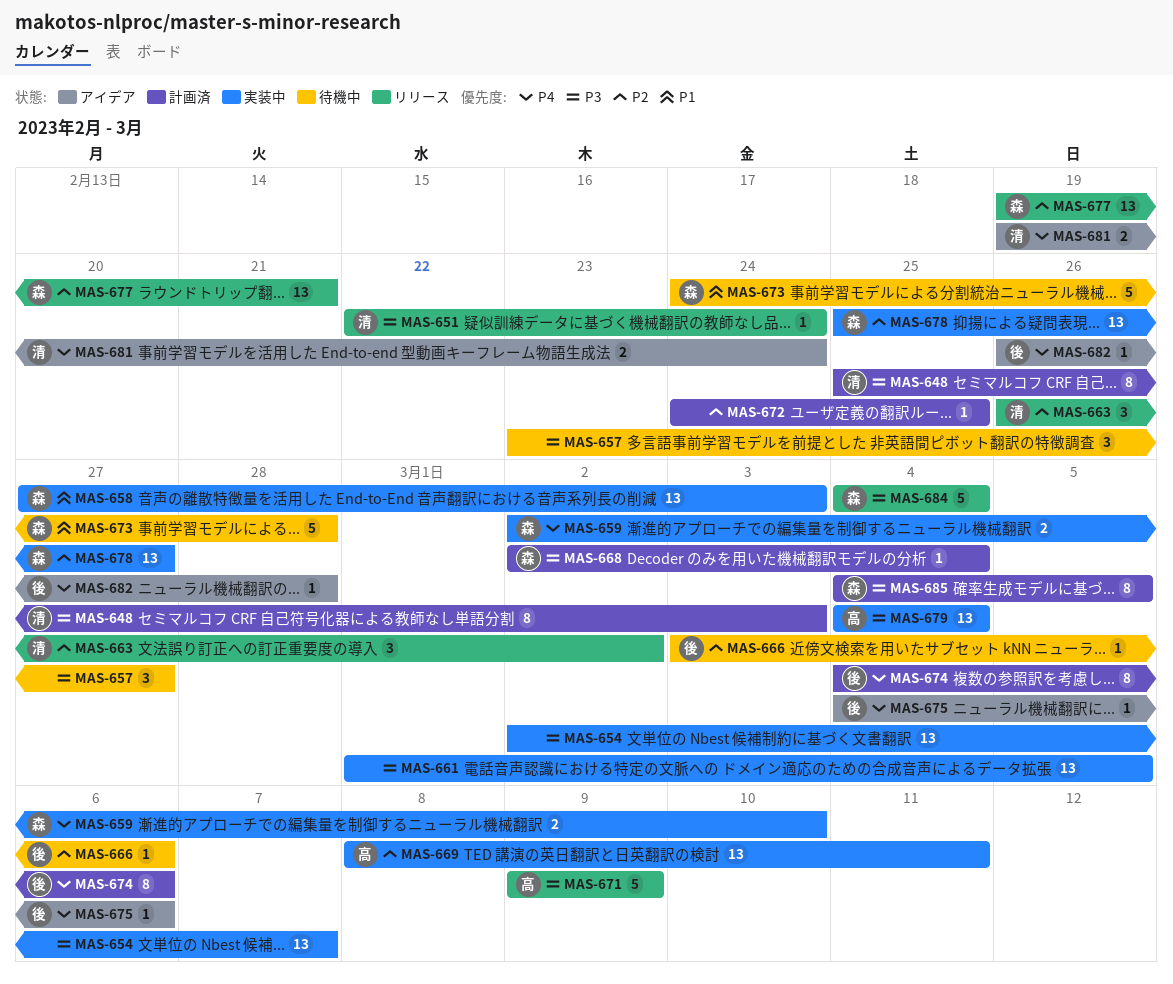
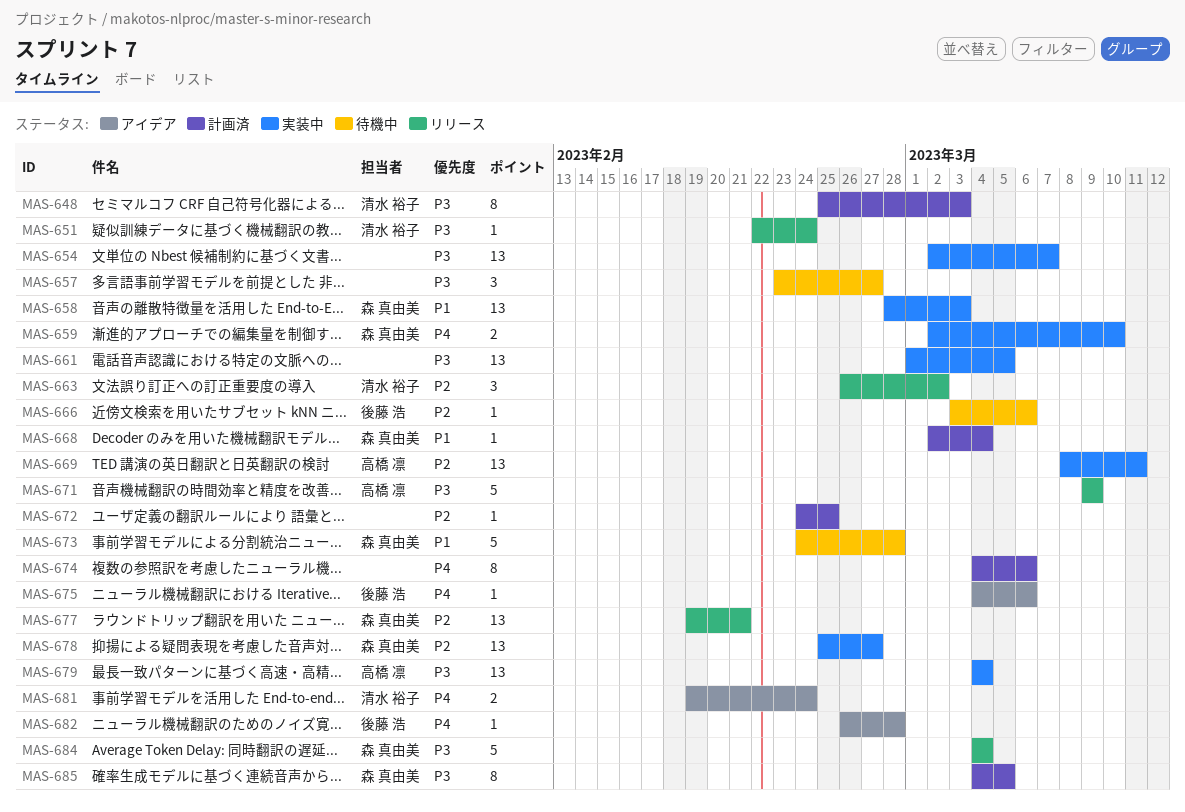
MAS-658, start: Feb 27 -> Feb 28
MAS-668, priority: P3 -> P1
MAS-674, owner: 後藤 浩 -> none

